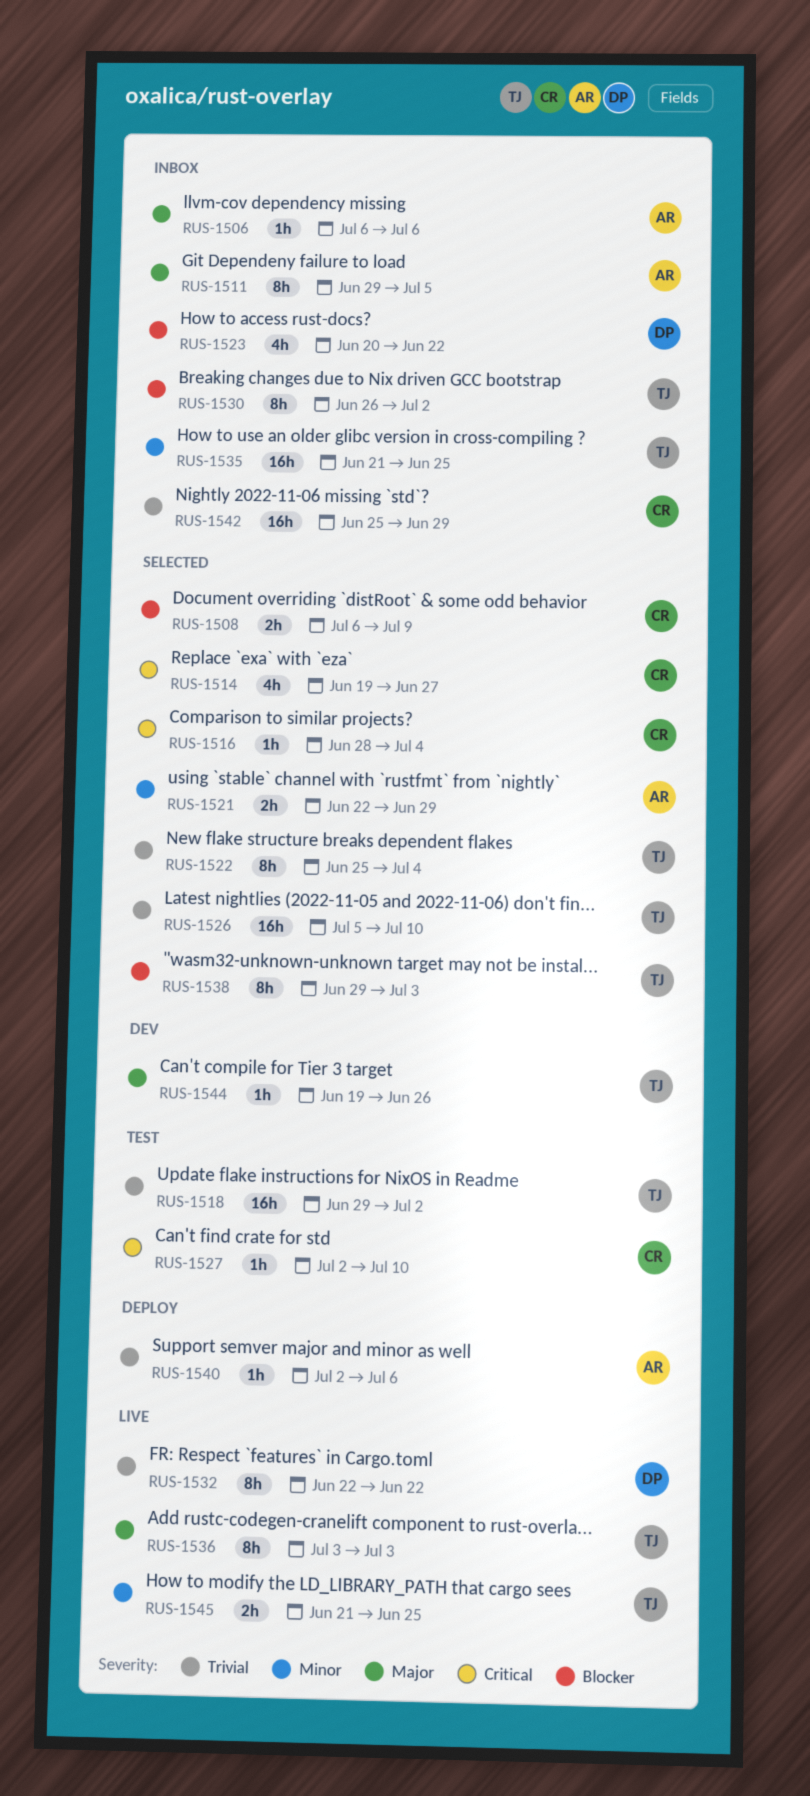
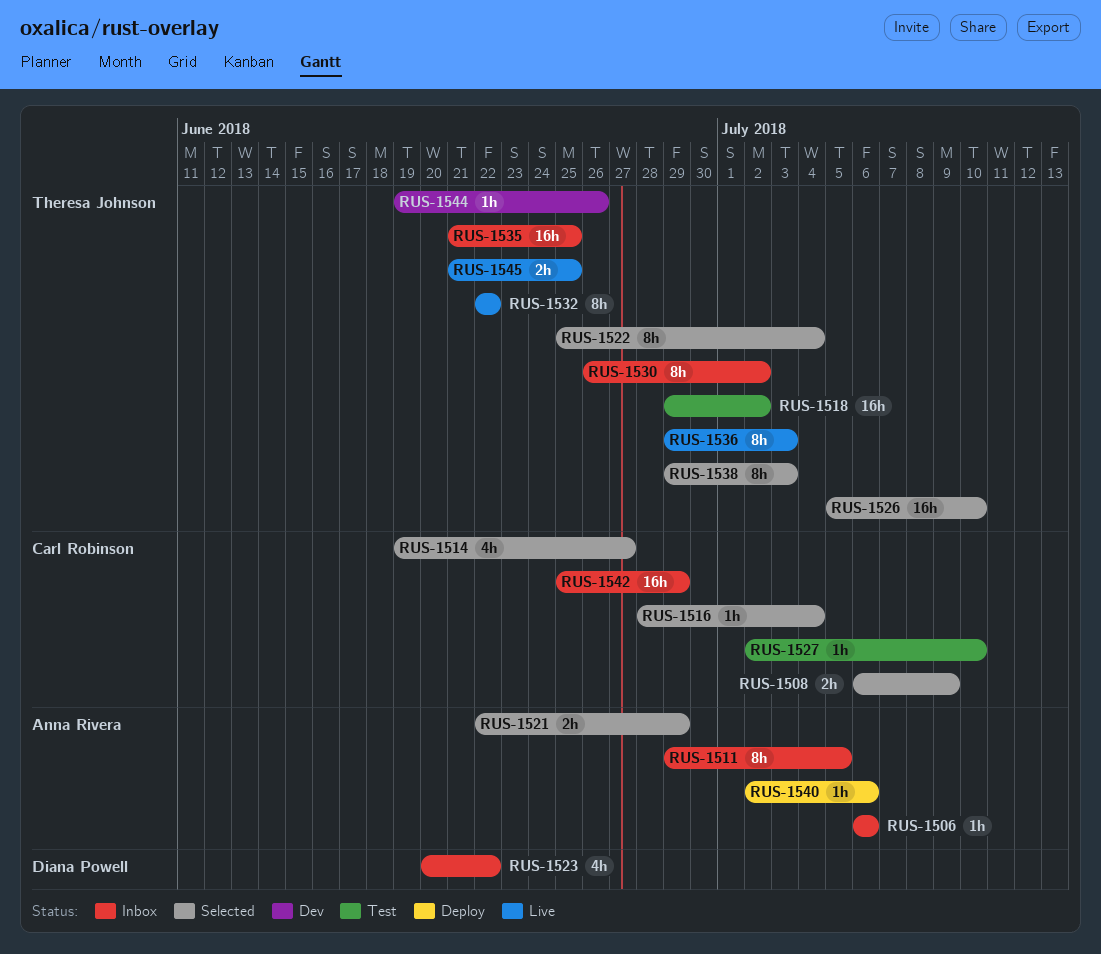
RUS-1532, owner: Diana Powell -> Theresa Johnson
RUS-1536, start: Jul 3 -> Jun 29

